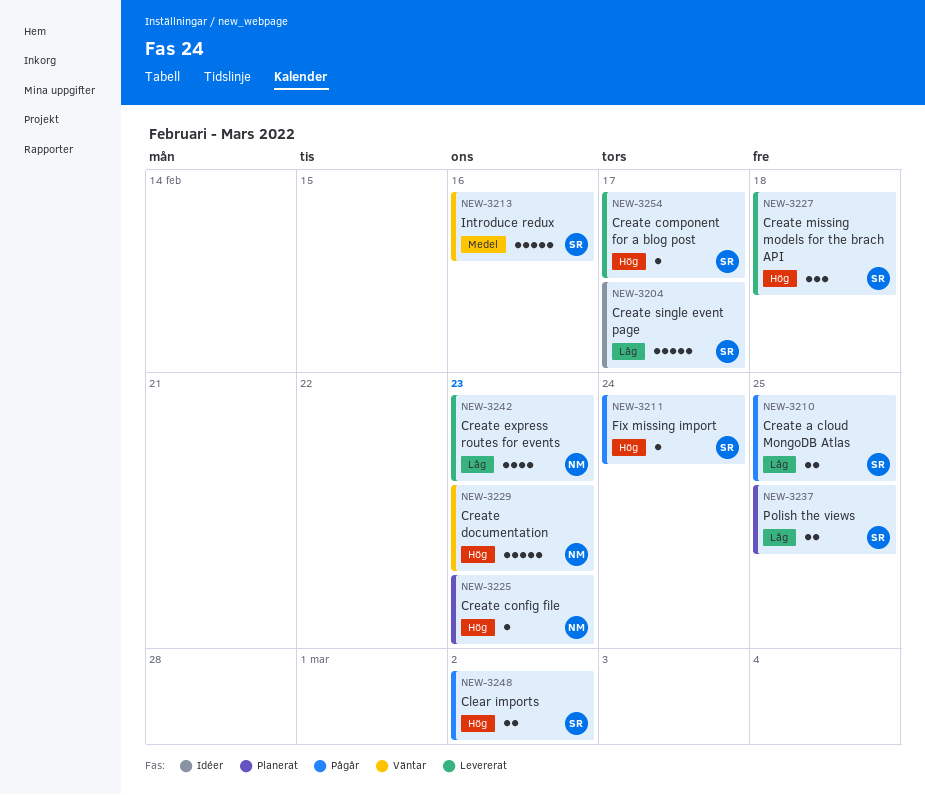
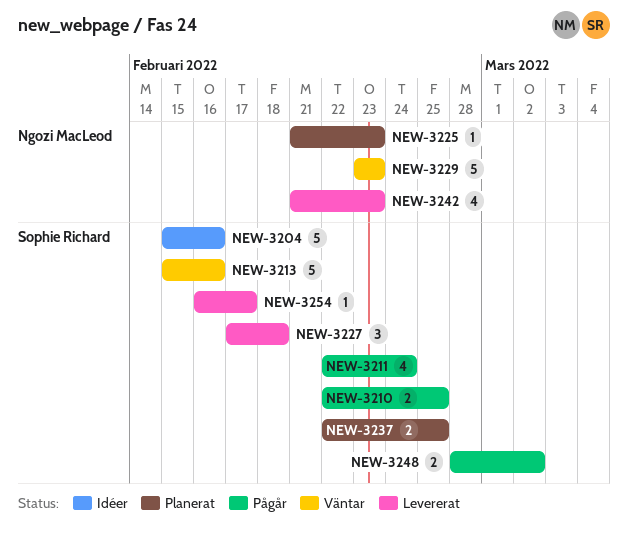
NEW-3204, due: Feb 17 -> Feb 16
NEW-3211, estimate: 1 -> 4

